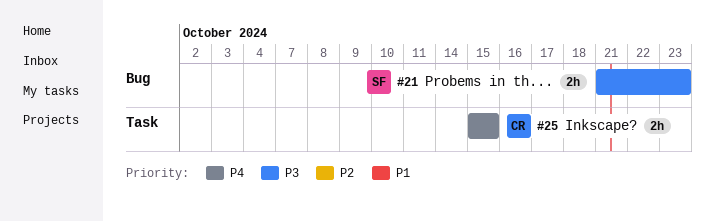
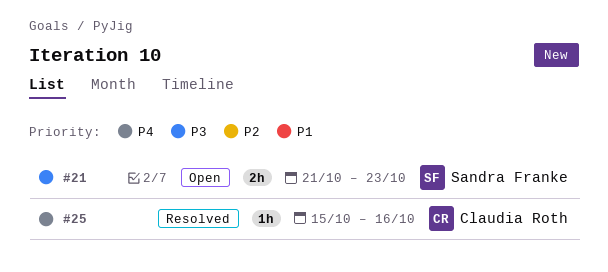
#25, estimate: 2h -> 1h
#25, due: Oct 15 -> Oct 16

